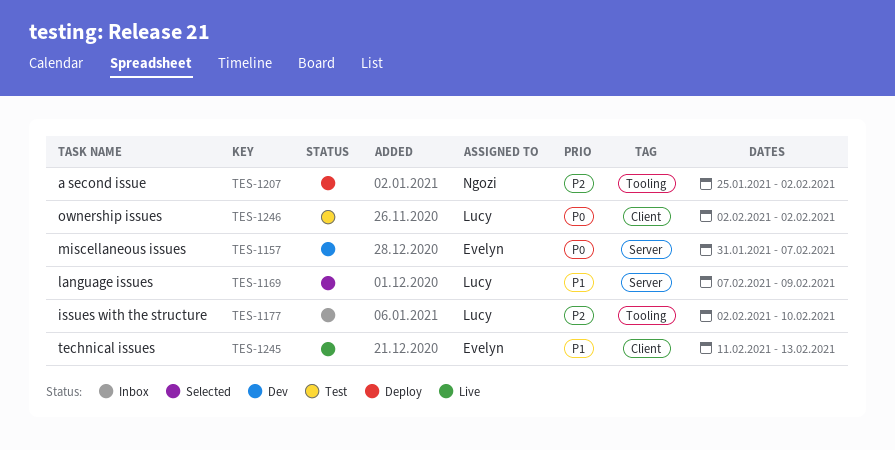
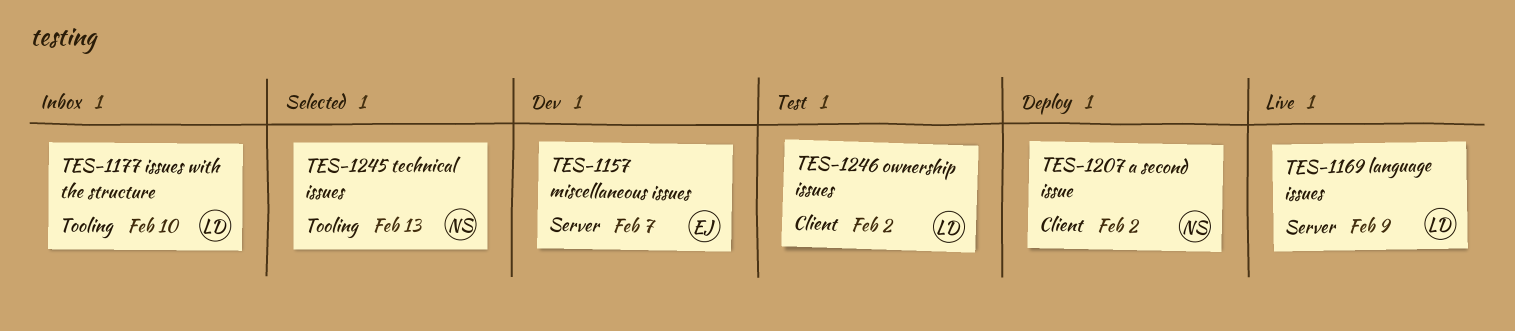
TES-1169, status: Selected -> Live
TES-1207, label: Tooling -> Client
TES-1245, status: Live -> Selected
TES-1245, owner: Evelyn -> Ngozi
TES-1245, label: Client -> Tooling

